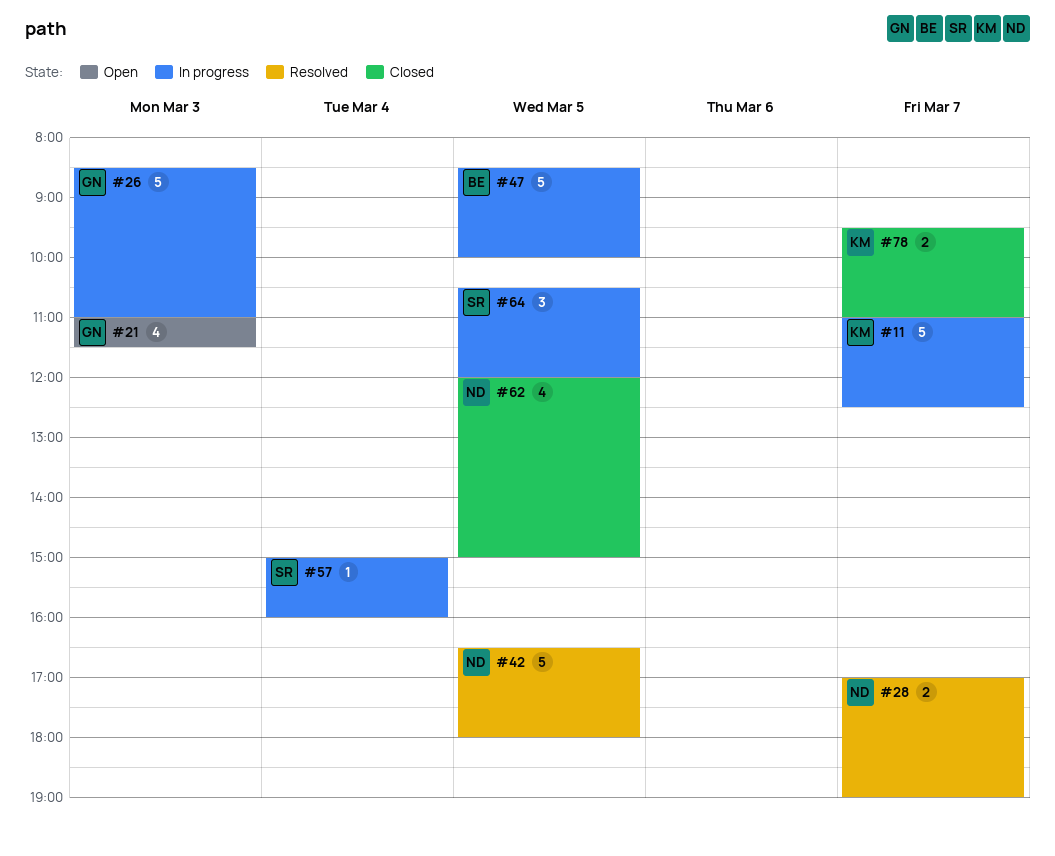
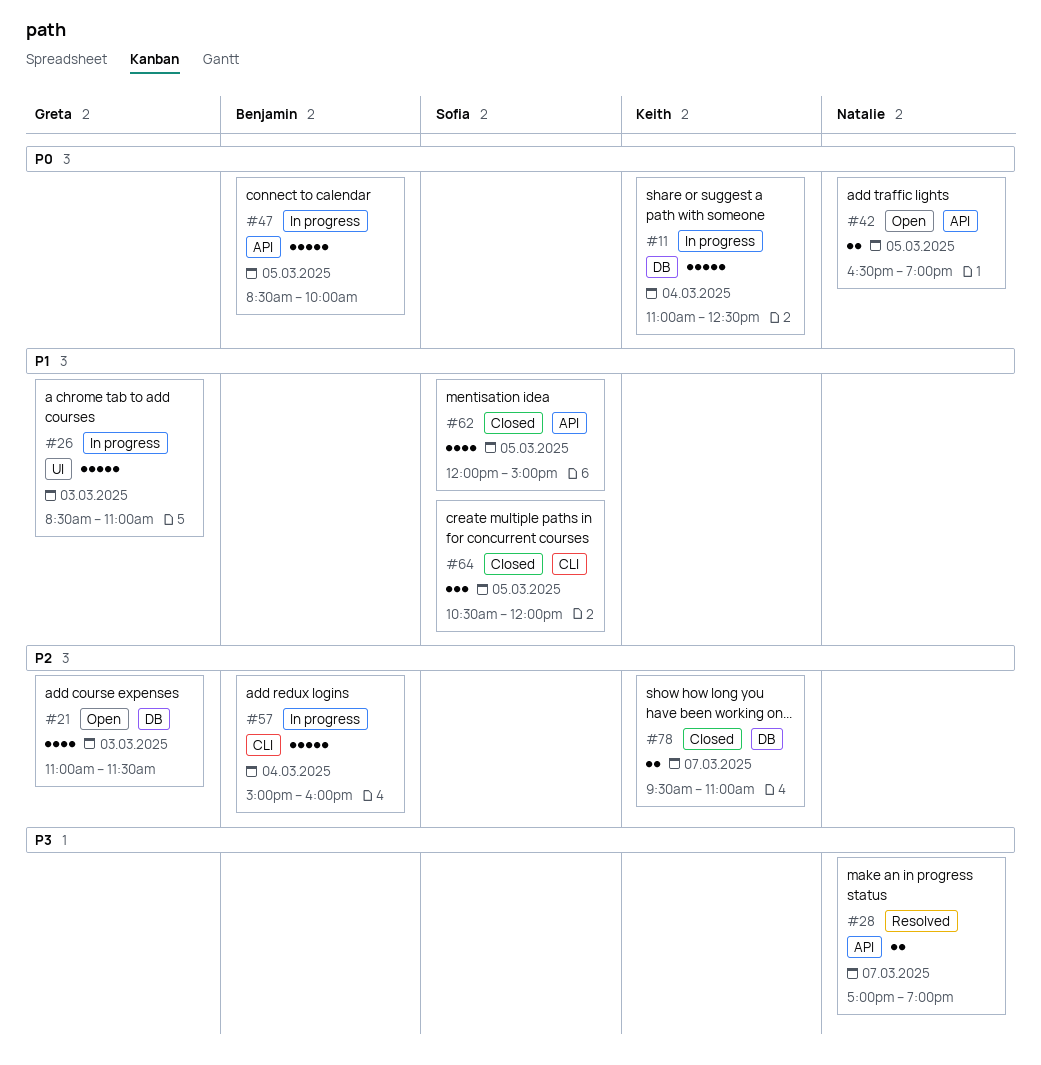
#11, day: Mar 7 -> Mar 4
#42, status: Resolved -> Open
#42, estimate: 5 -> 2
#42, ends: 18:00 -> 19:00
#57, owner: Sofia -> Benjamin
#57, estimate: 1 -> 5
#62, owner: Natalie -> Sofia
#64, status: In progress -> Closed

